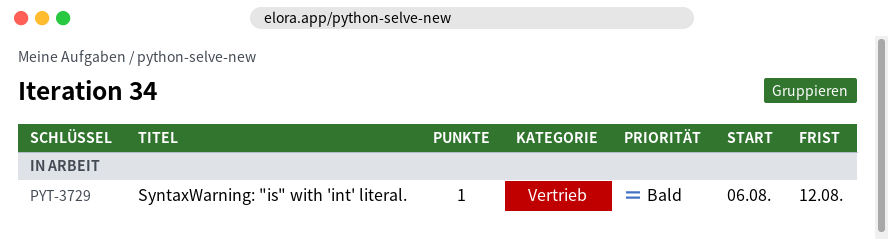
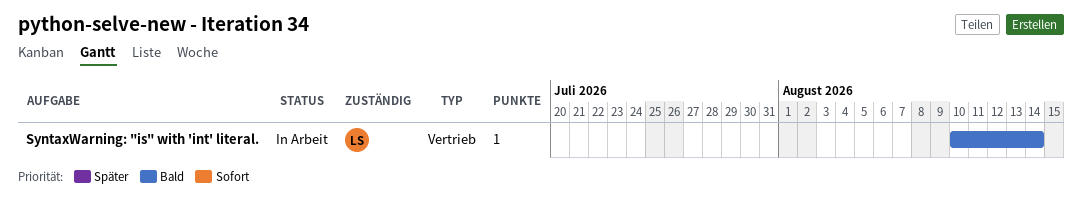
SyntaxWarning: "is" with 'int' literal., start: Aug 6 -> Aug 10
SyntaxWarning: "is" with 'int' literal., due: Aug 12 -> Aug 14

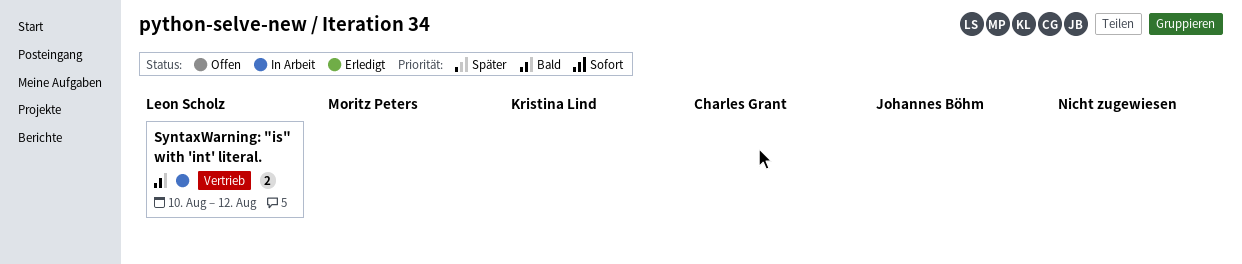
SyntaxWarning: "is" with 'int' literal., estimate: 1 -> 2
SyntaxWarning: "is" with 'int' literal., due: Aug 14 -> Aug 12

